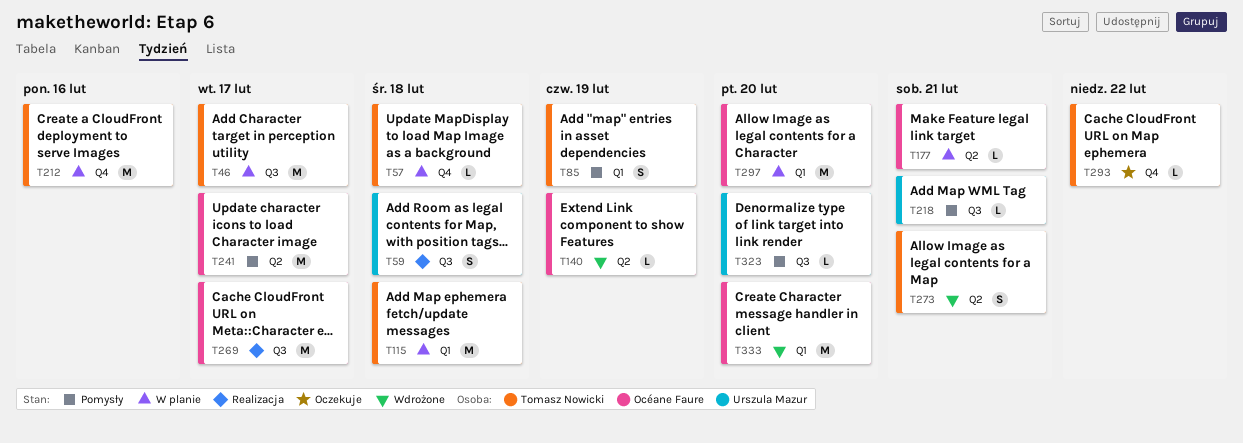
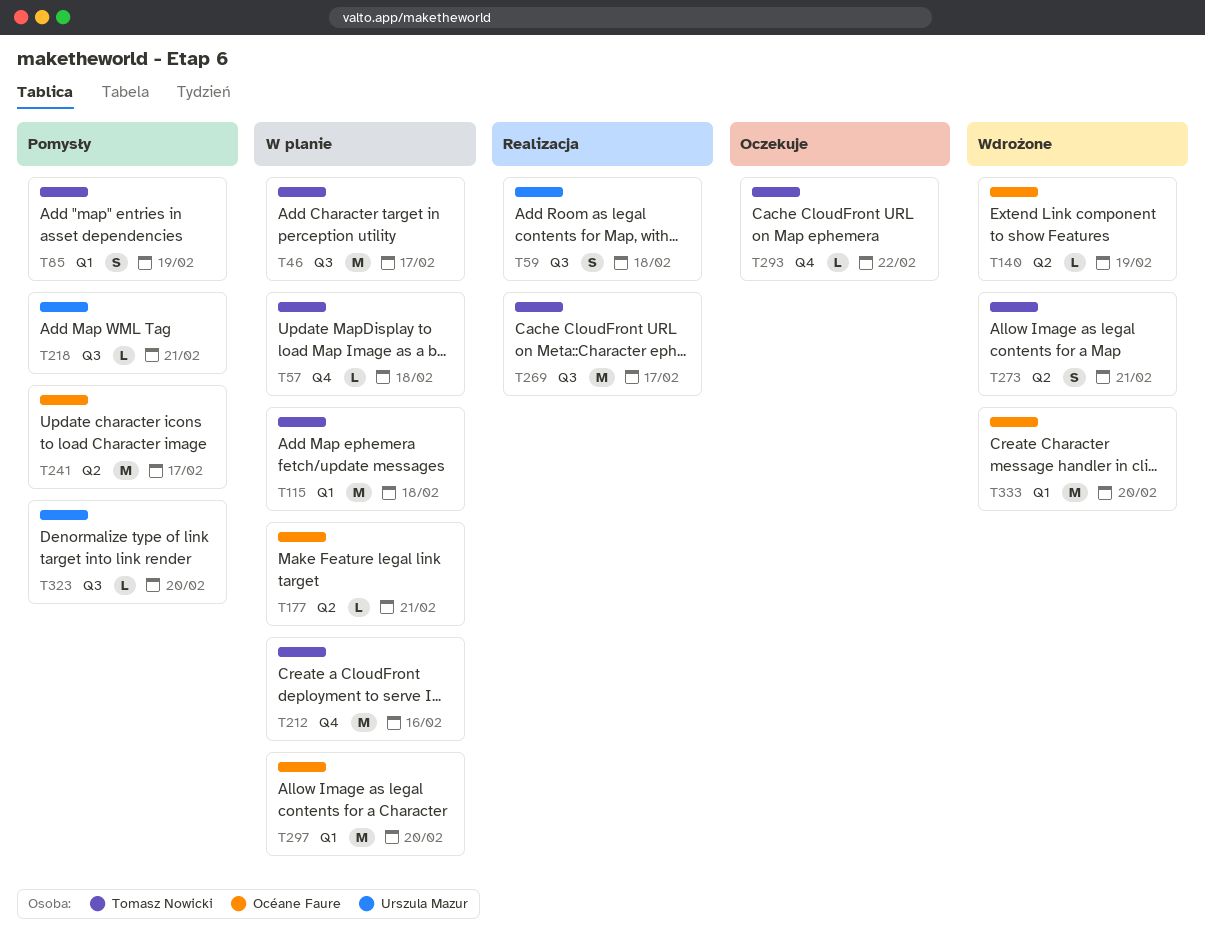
T269, owner: Océane Faure -> Tomasz Nowicki

